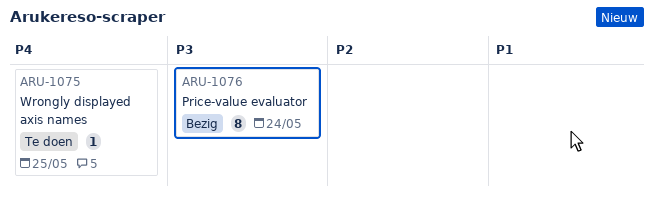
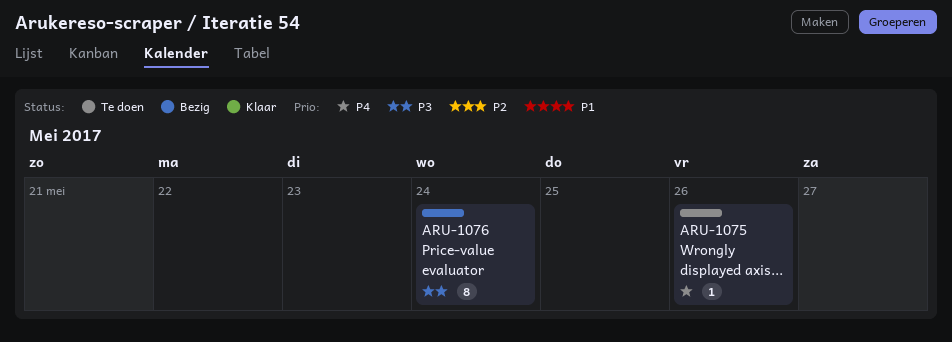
ARU-1075, due: May 25 -> May 26

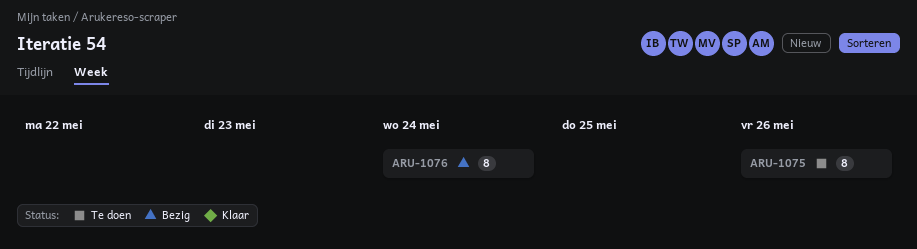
ARU-1075, estimate: 1 -> 8

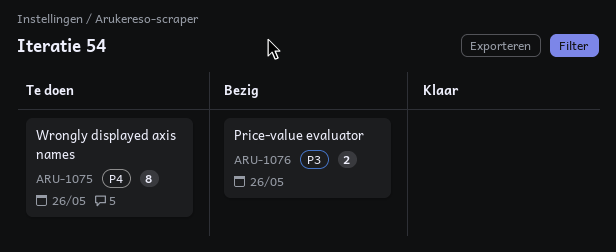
ARU-1076, estimate: 8 -> 2
ARU-1076, due: May 24 -> May 26

